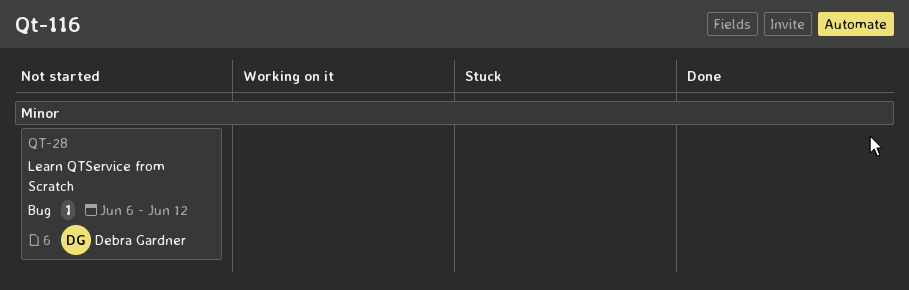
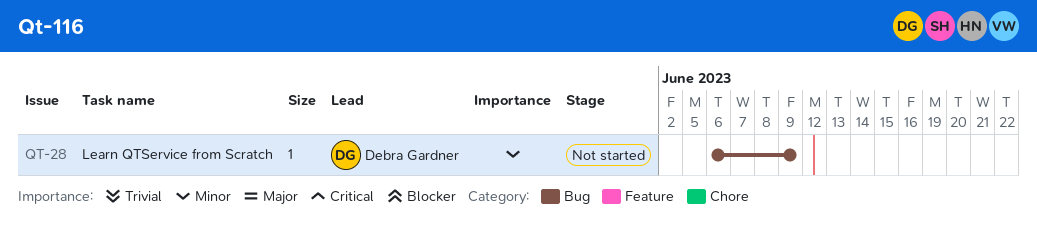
QT-28, due: Jun 12 -> Jun 9

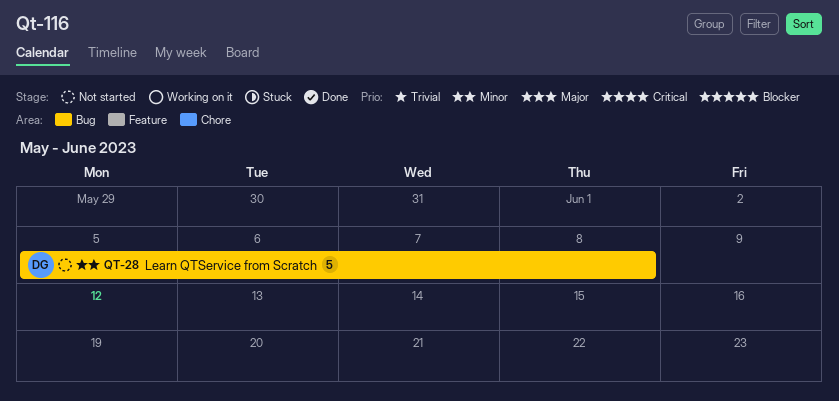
QT-28, estimate: 1 -> 5
QT-28, start: Jun 6 -> Jun 5
QT-28, due: Jun 9 -> Jun 8

